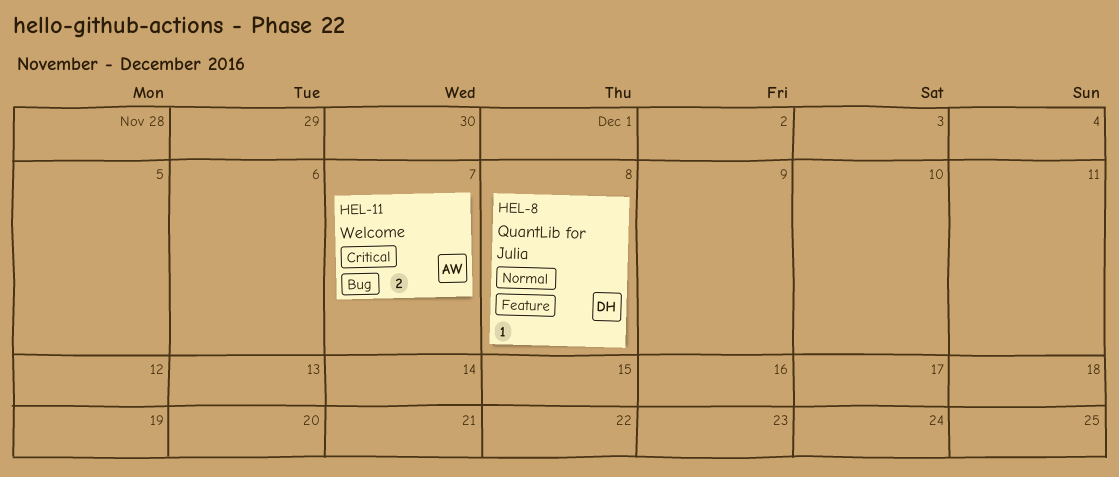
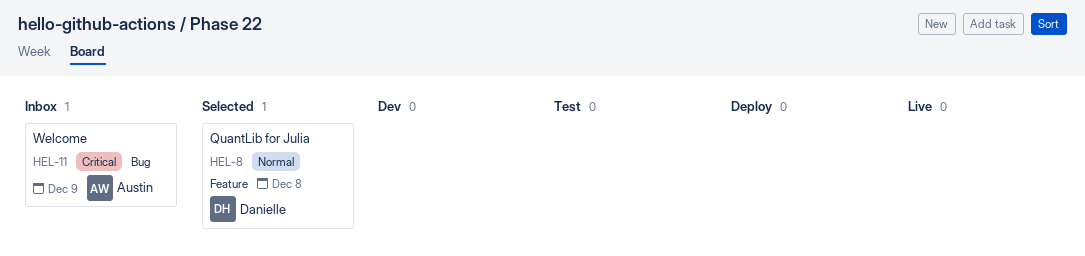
HEL-11, due: Dec 7 -> Dec 9

